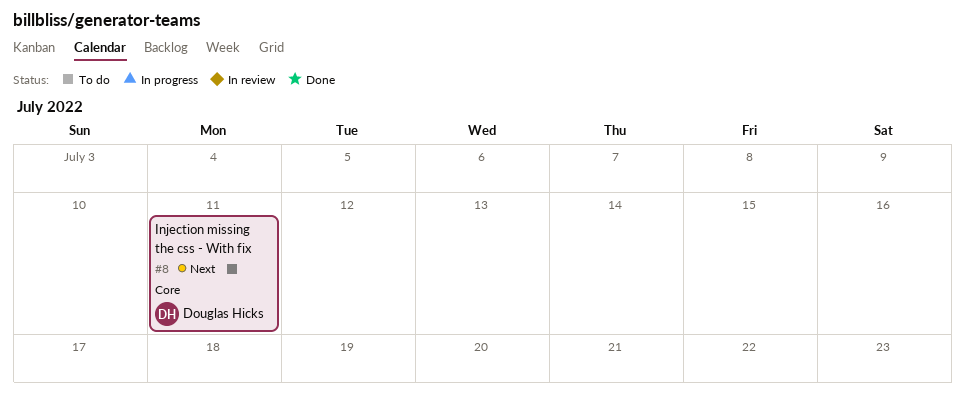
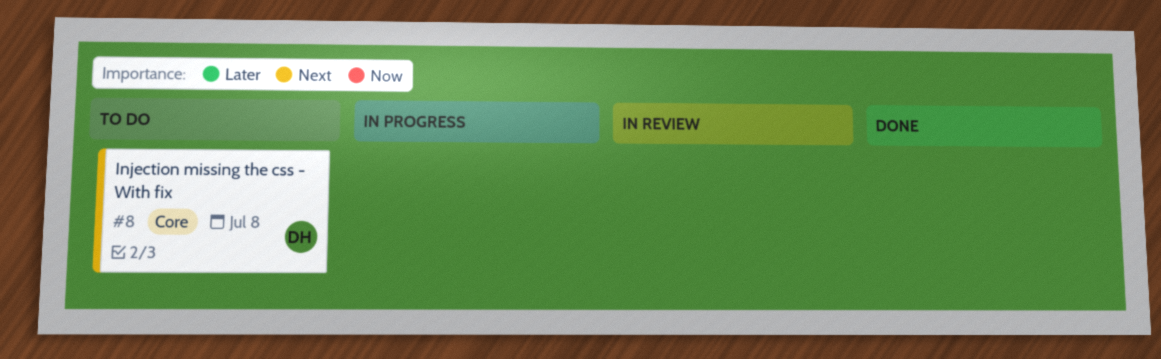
#8, due: Jul 11 -> Jul 8

